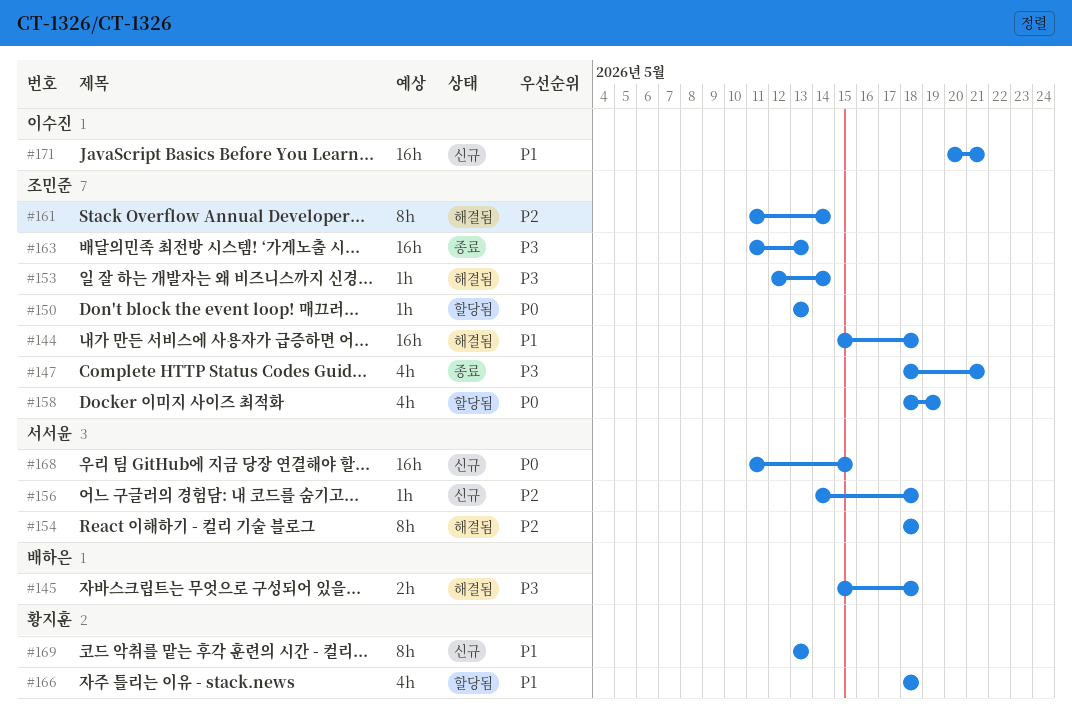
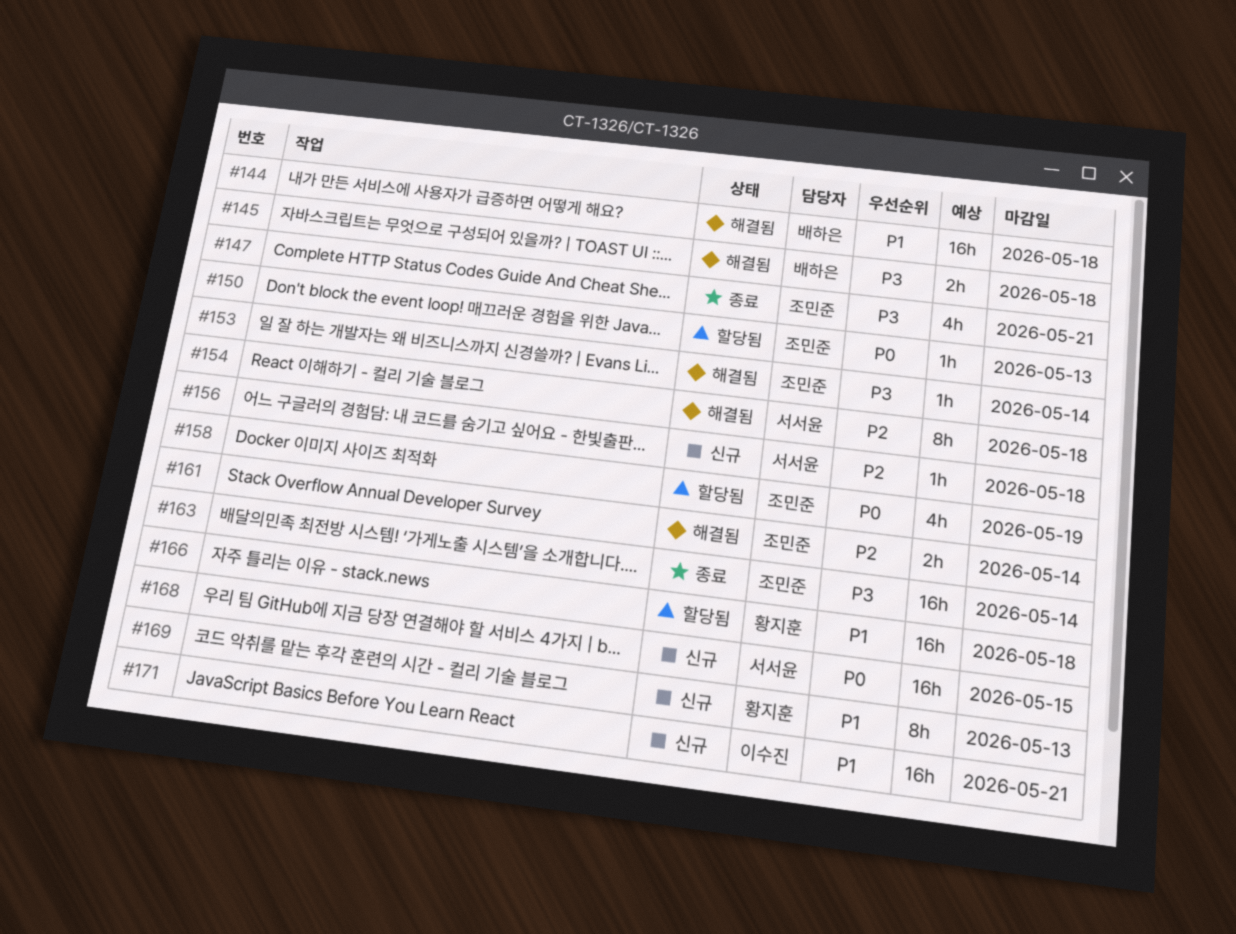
#144, owner: 조민준 -> 배하은
#161, estimate: 8h -> 2h
#163, due: May 13 -> May 14
#166, estimate: 4h -> 16h

